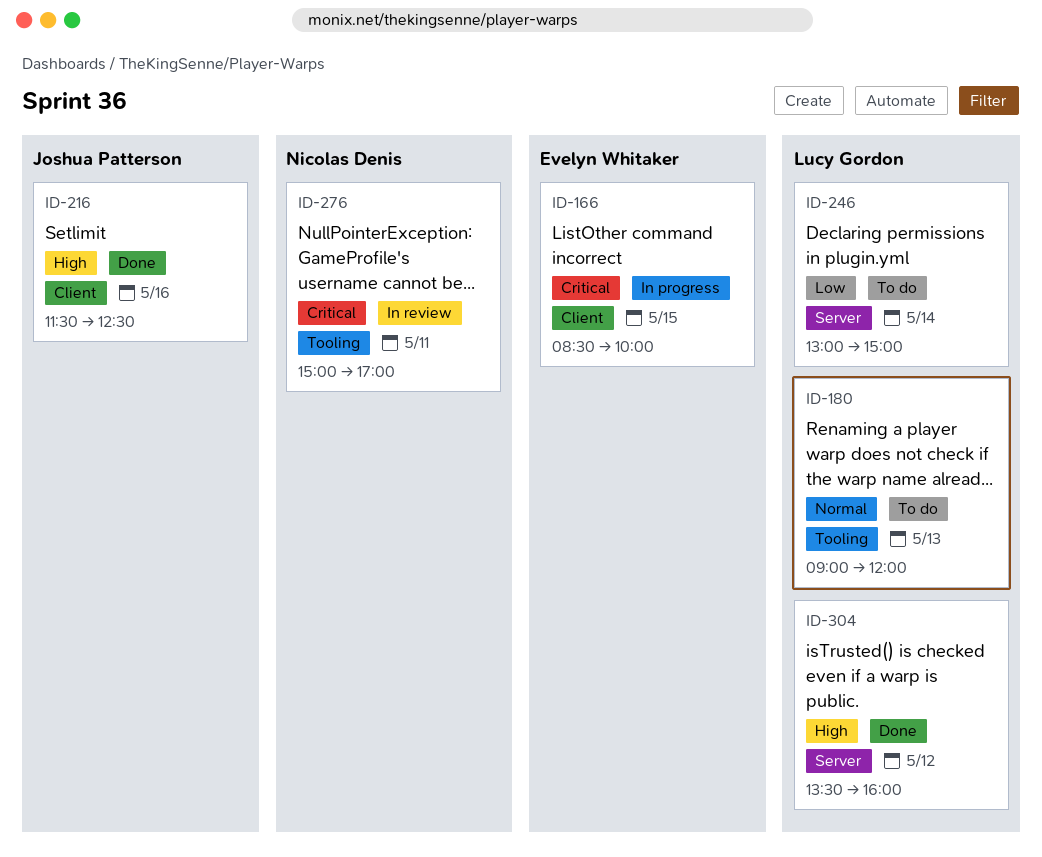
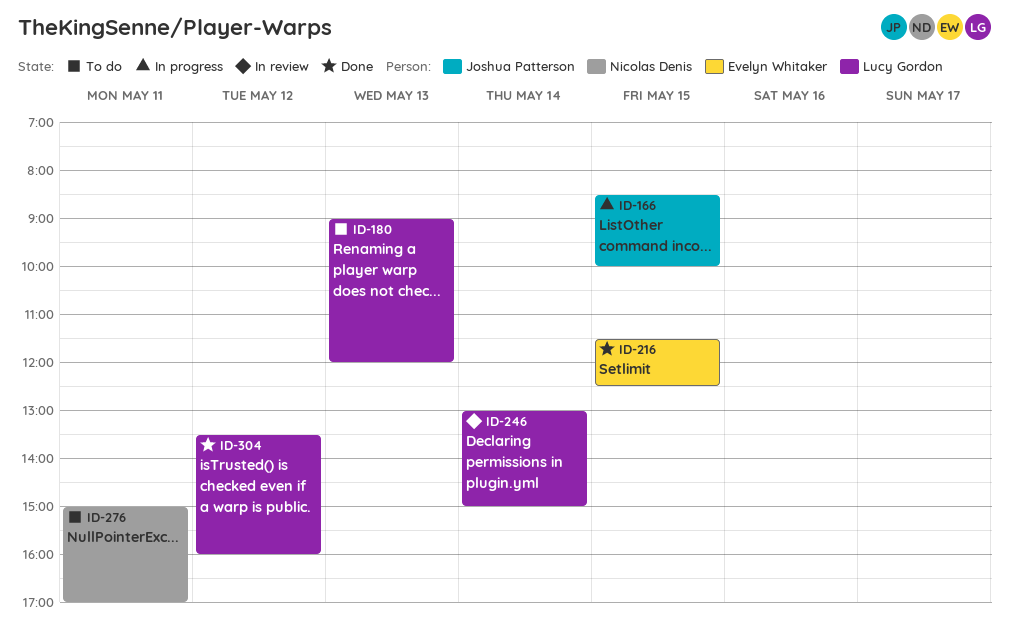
ID-166, owner: Evelyn Whitaker -> Joshua Patterson
ID-216, owner: Joshua Patterson -> Evelyn Whitaker
ID-216, day: May 16 -> May 15
ID-246, status: To do -> In review
ID-276, status: In review -> To do

